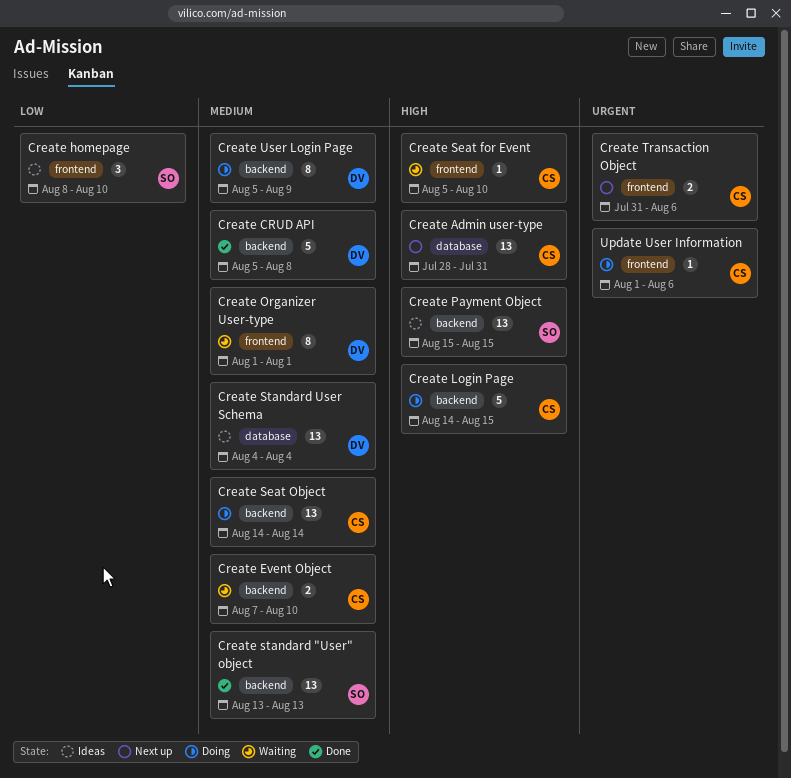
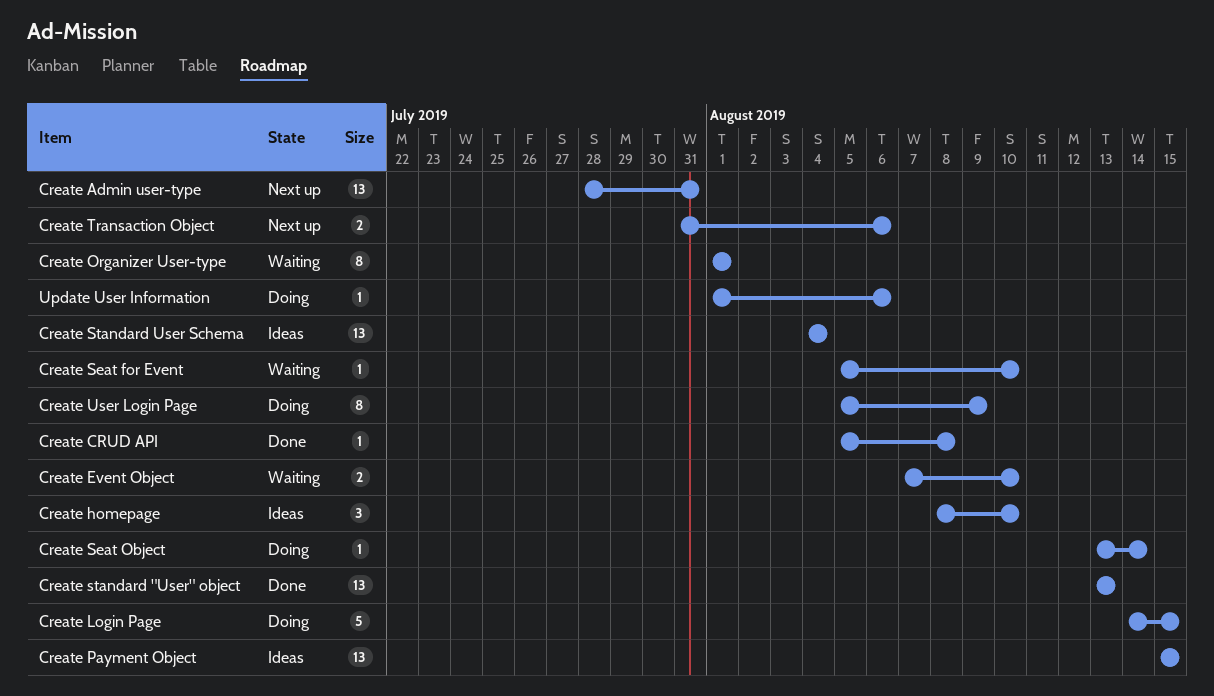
Create CRUD API, estimate: 5 -> 1
Create Seat Object, estimate: 13 -> 1
Create Seat Object, start: Aug 14 -> Aug 13

